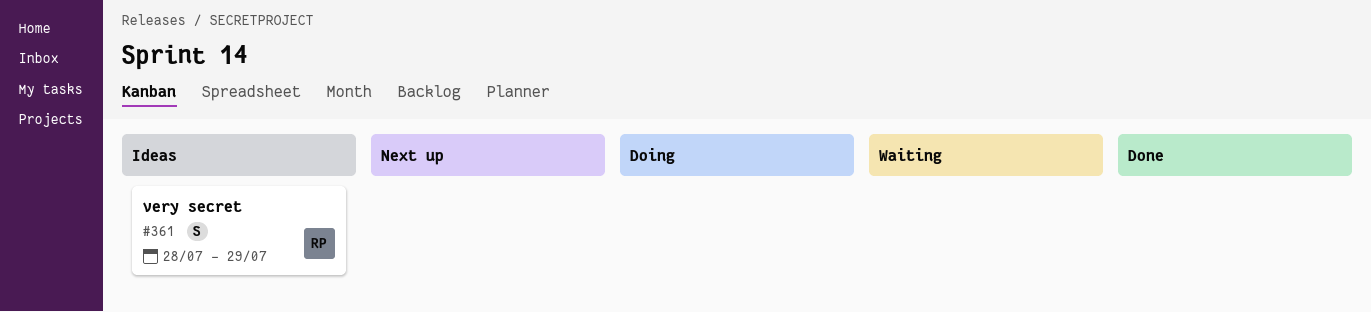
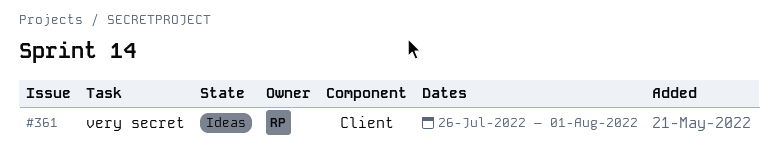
#361, start: Jul 28 -> Jul 26
#361, due: Jul 29 -> Aug 1

